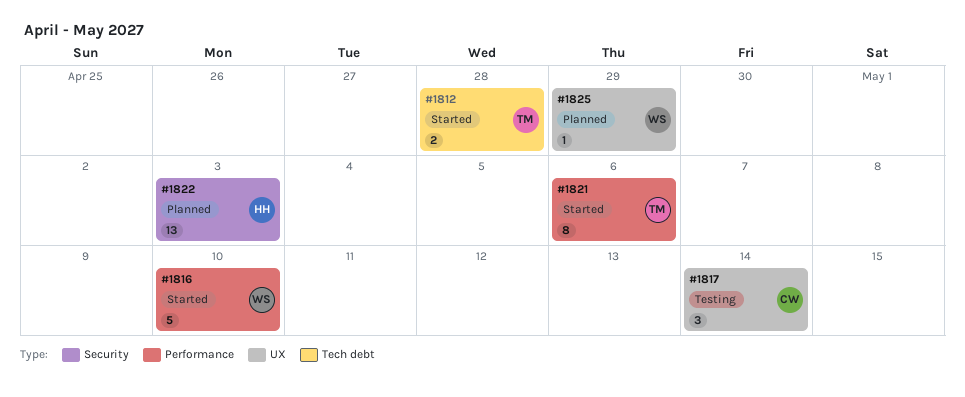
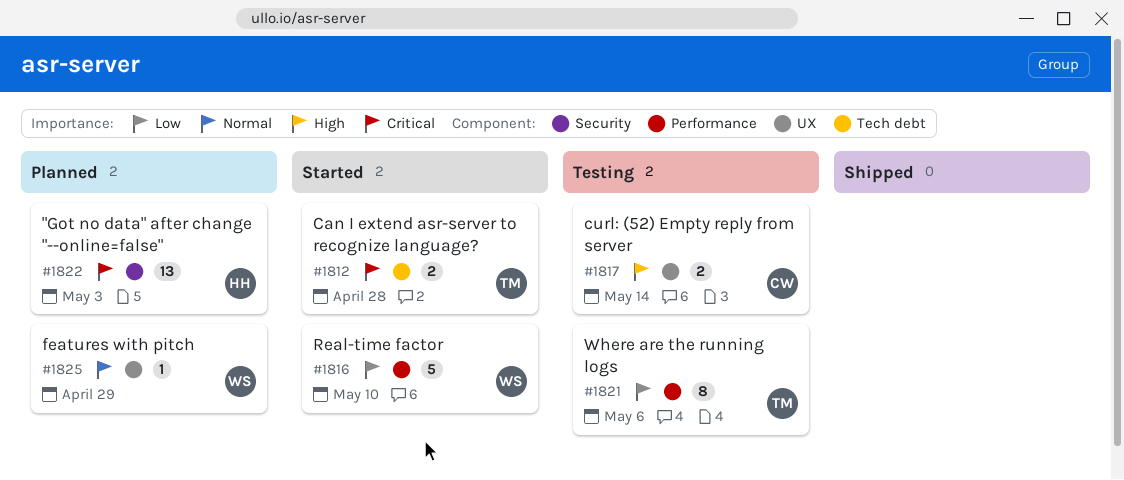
#1817, estimate: 3 -> 2
#1821, status: Started -> Testing

